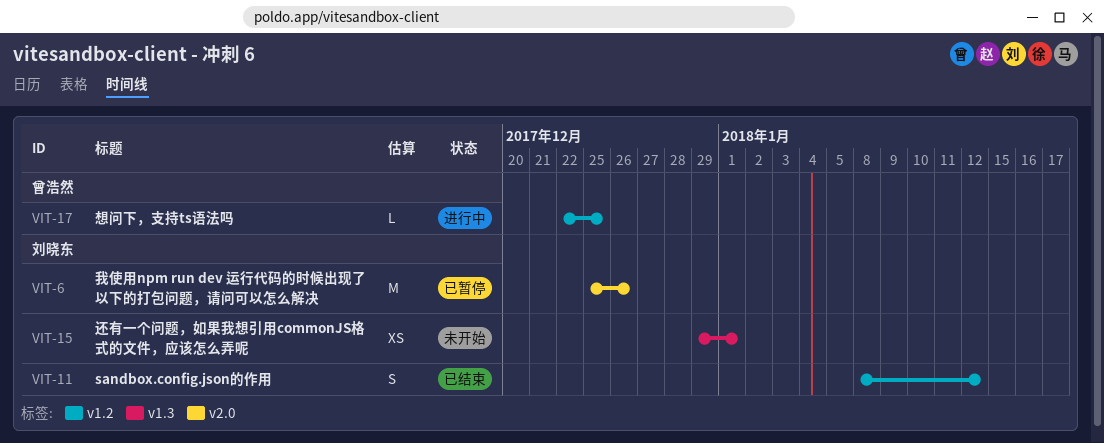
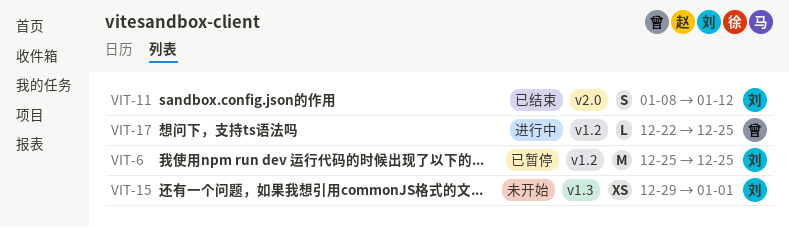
VIT-6, label: v2.0 -> v1.2
VIT-6, due: Dec 26 -> Dec 25
VIT-11, label: v1.2 -> v2.0

